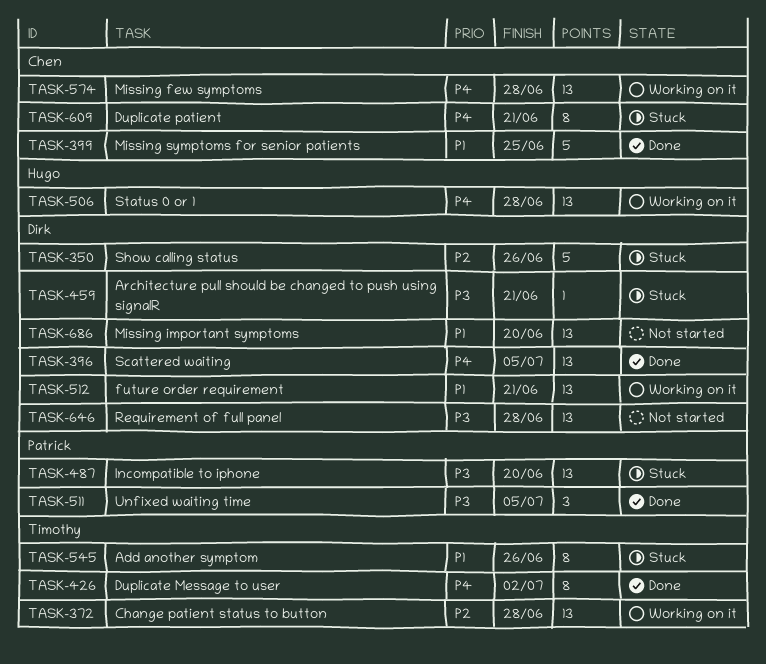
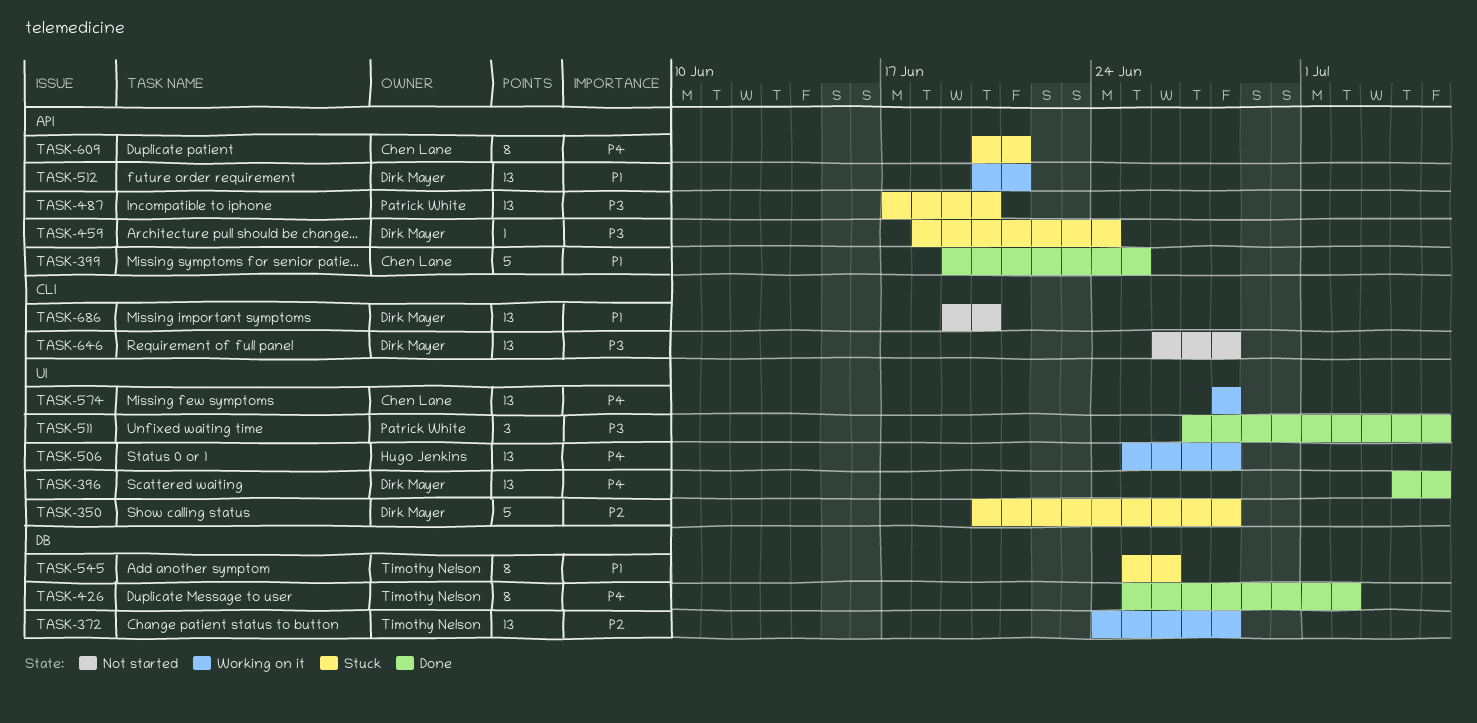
TASK-350, due: Jun 26 -> Jun 28
TASK-459, due: Jun 21 -> Jun 24

